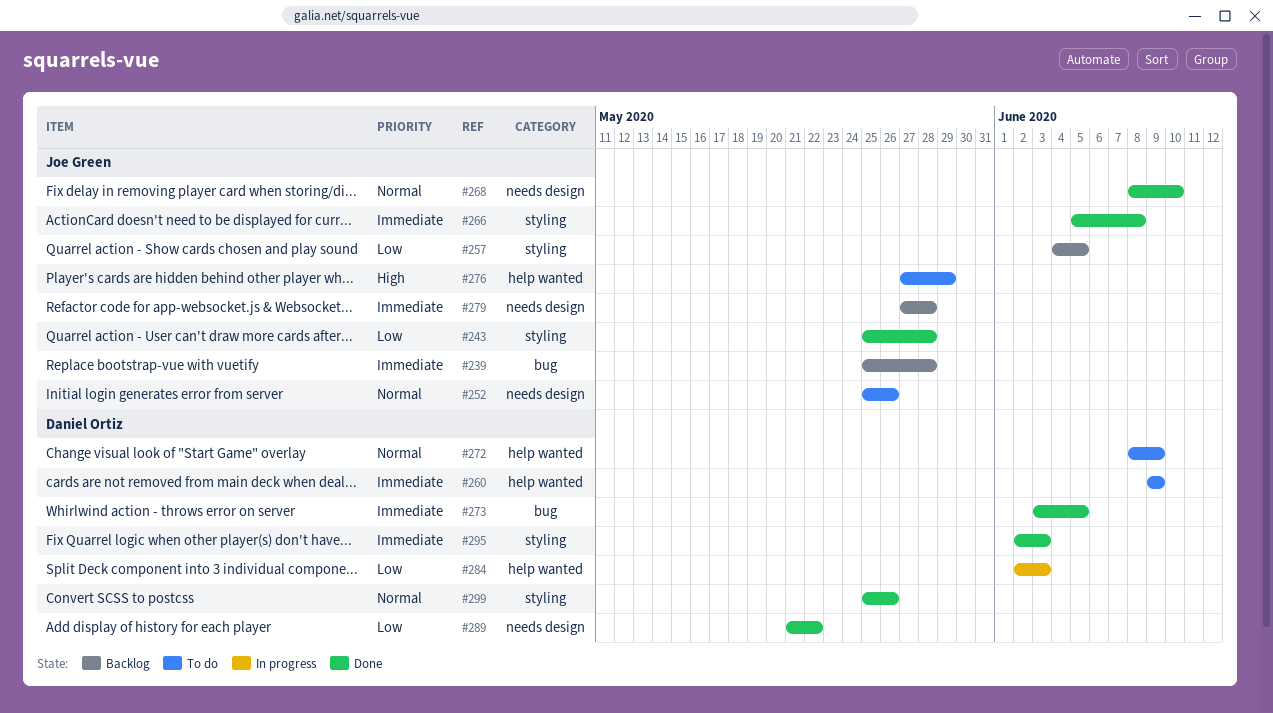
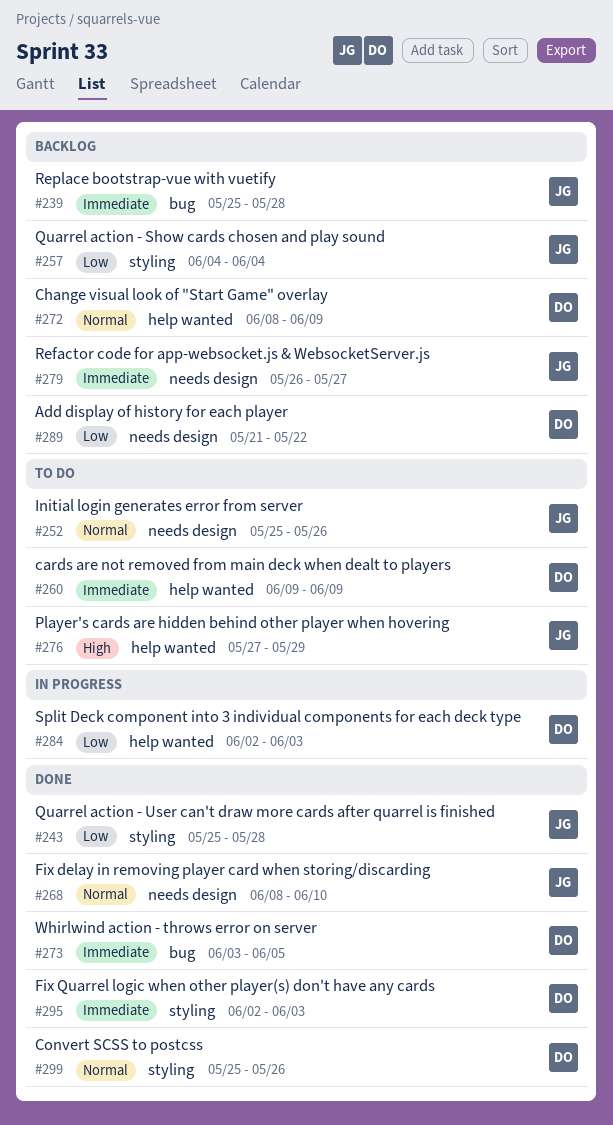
#257, due: Jun 5 -> Jun 4
#266: present -> none
#272, status: To do -> Backlog
#279, start: May 27 -> May 26
#279, due: May 28 -> May 27
#289, status: Done -> Backlog

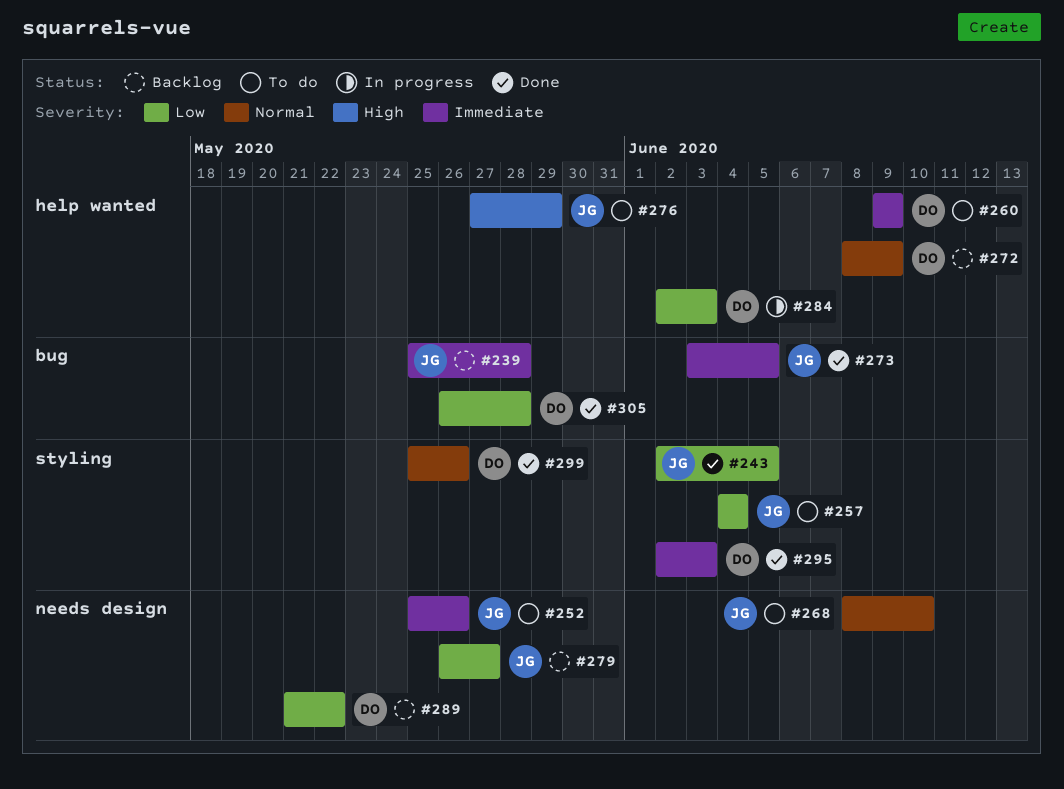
#243, start: May 25 -> Jun 2
#243, due: May 28 -> Jun 5
#252, priority: Normal -> Immediate
#257, status: Backlog -> To do
#268, status: Done -> To do
#273, owner: DO -> JG
#279, priority: Immediate -> Low
#305: none -> present

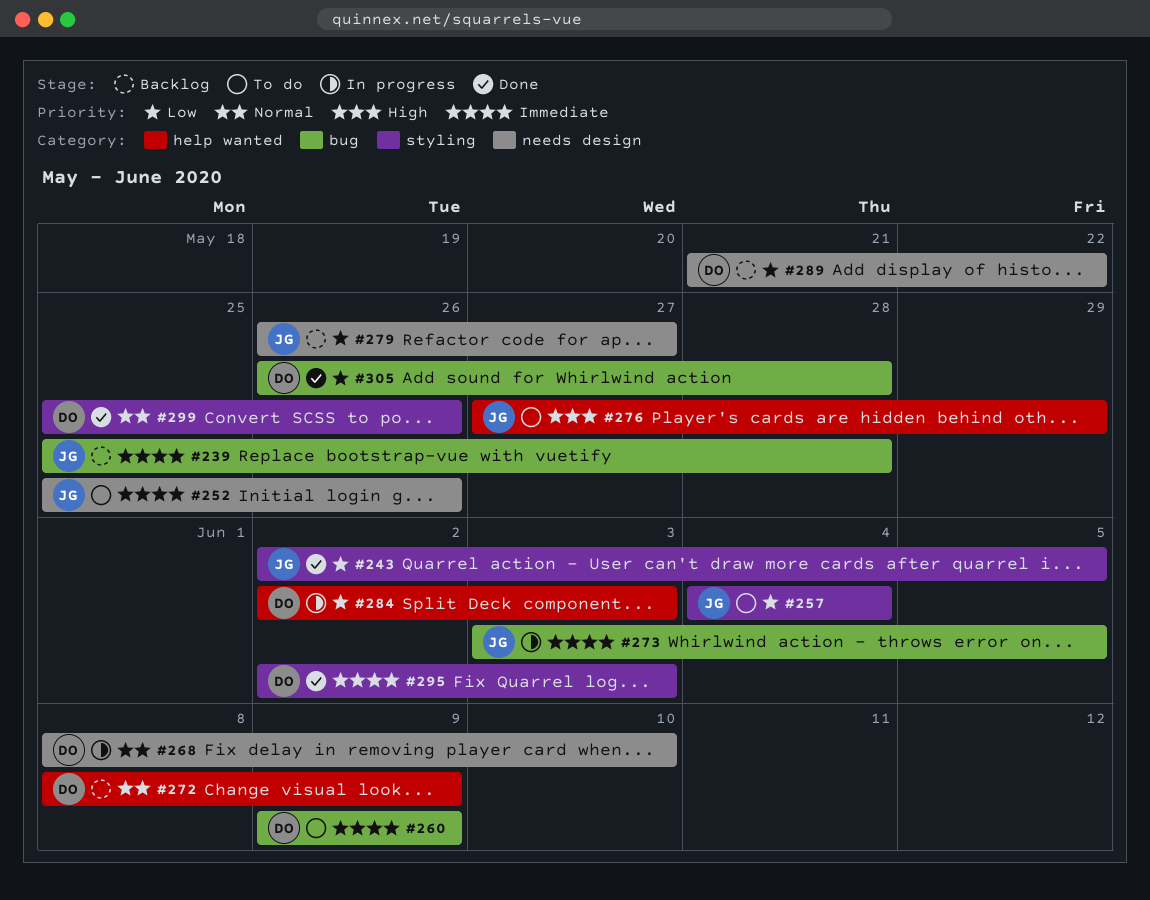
#260, label: help wanted -> bug
#268, status: To do -> In progress
#268, owner: JG -> DO
#273, status: Done -> In progress

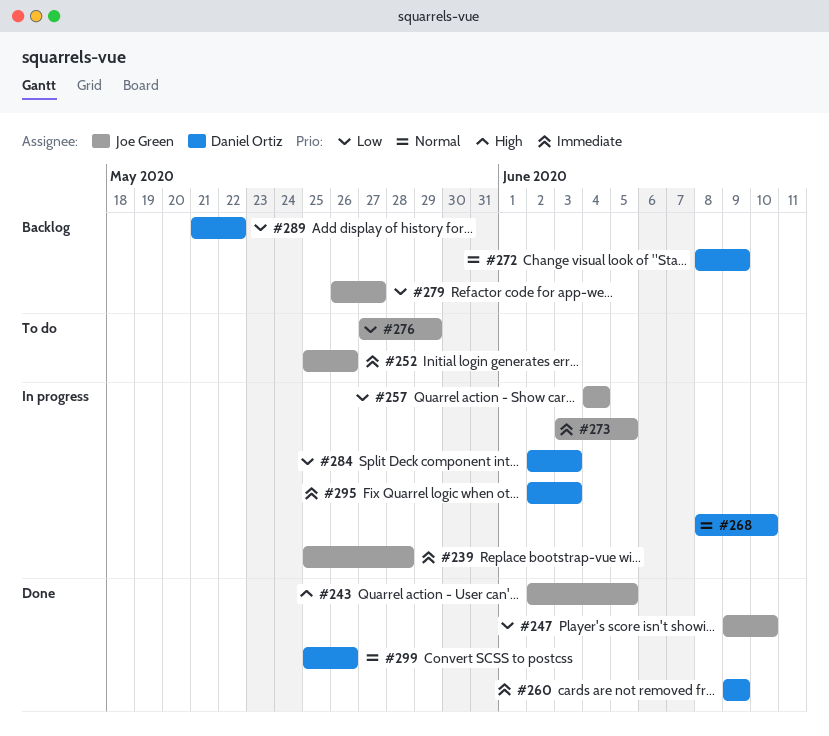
#239, status: Backlog -> In progress
#243, priority: Low -> High
#247: none -> present
#257, status: To do -> In progress
#260, status: To do -> Done
#276, priority: High -> Low
#295, status: Done -> In progress
#305: present -> none

